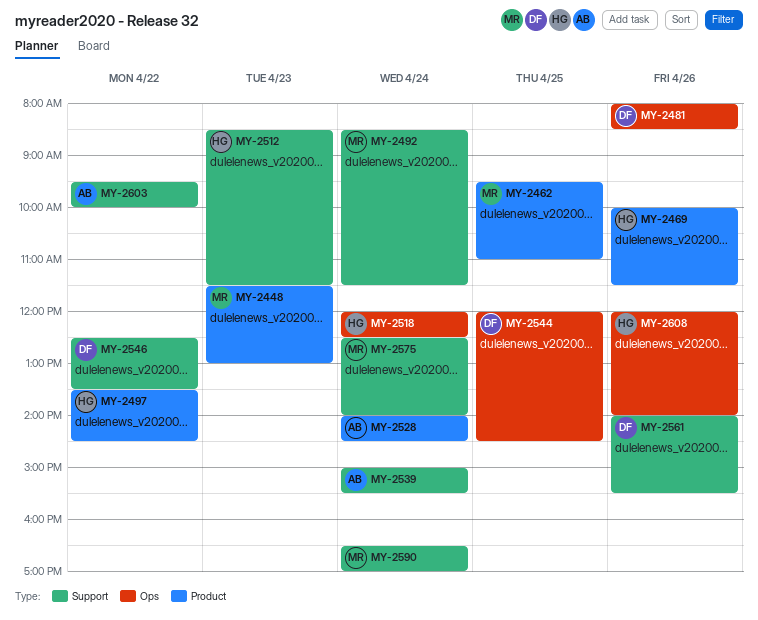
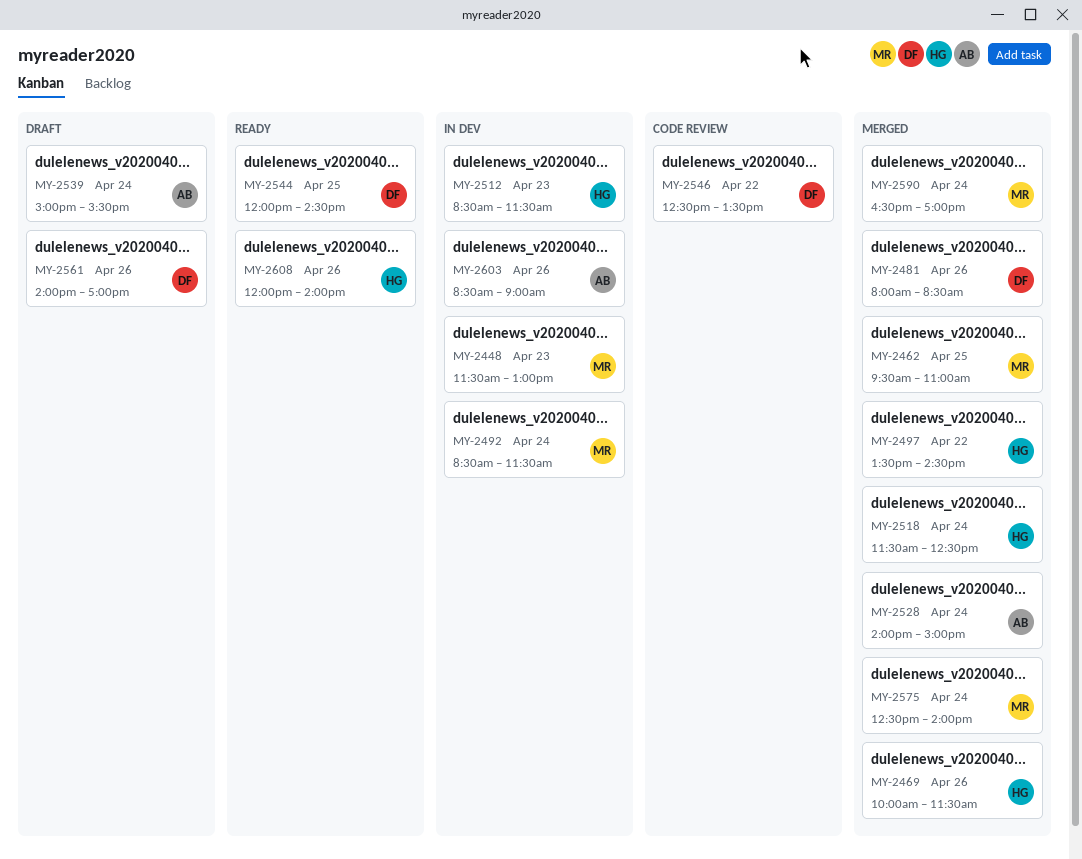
MY-2518, begins: 12:00 -> 11:30
MY-2528, ends: 14:30 -> 15:00
MY-2561, ends: 15:30 -> 17:00
MY-2603, day: Apr 22 -> Apr 26
MY-2603, begins: 09:30 -> 08:30
MY-2603, ends: 10:00 -> 09:00

